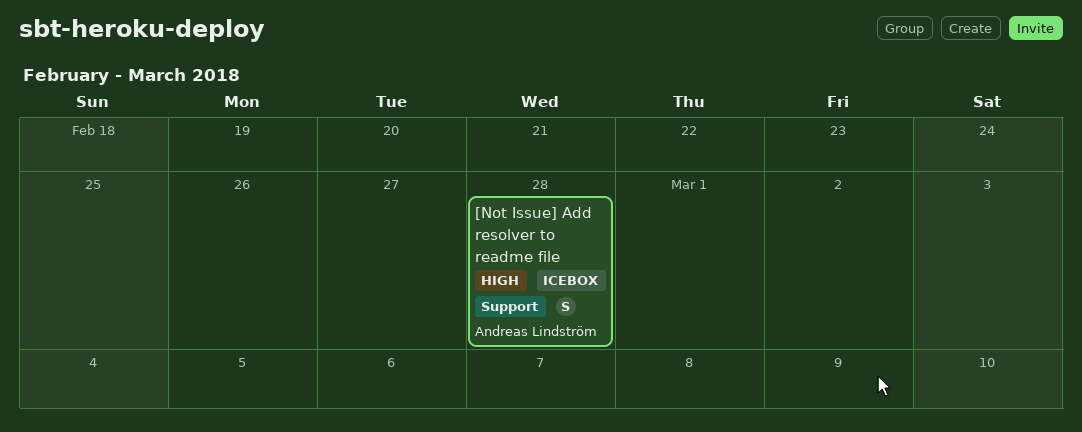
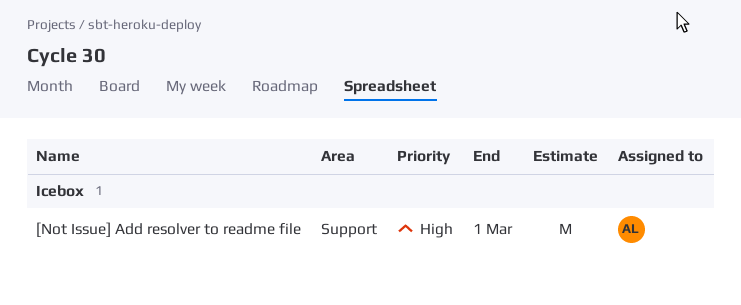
[Not Issue] Add resolver to readme file, estimate: S -> M
[Not Issue] Add resolver to readme file, due: Feb 28 -> Mar 1

